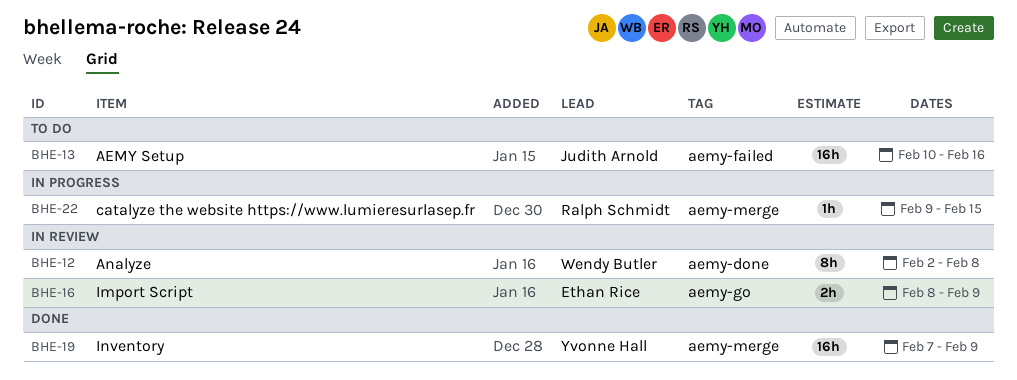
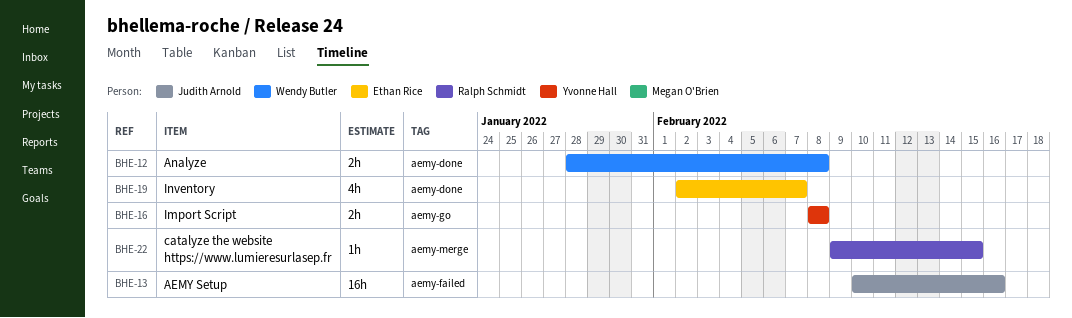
BHE-12, estimate: 8h -> 2h
BHE-12, start: Feb 2 -> Jan 28
BHE-16, owner: Ethan Rice -> Yvonne Hall
BHE-16, due: Feb 9 -> Feb 8
BHE-19, owner: Yvonne Hall -> Ethan Rice
BHE-19, label: aemy-merge -> aemy-done
BHE-19, estimate: 16h -> 4h
BHE-19, start: Feb 7 -> Feb 2
BHE-19, due: Feb 9 -> Feb 7

